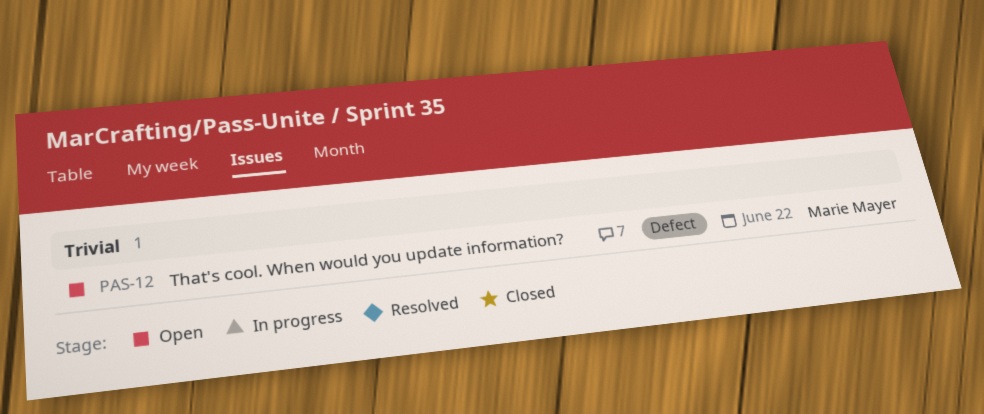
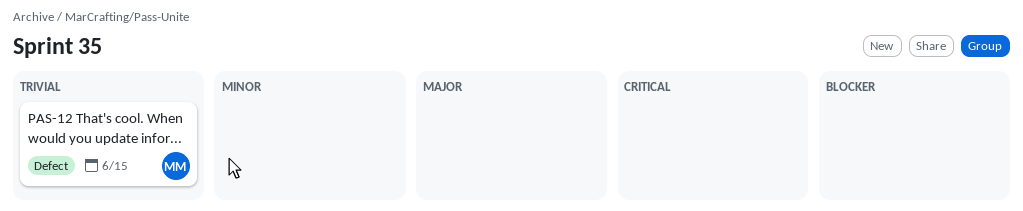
PAS-12, due: Jun 22 -> Jun 15

